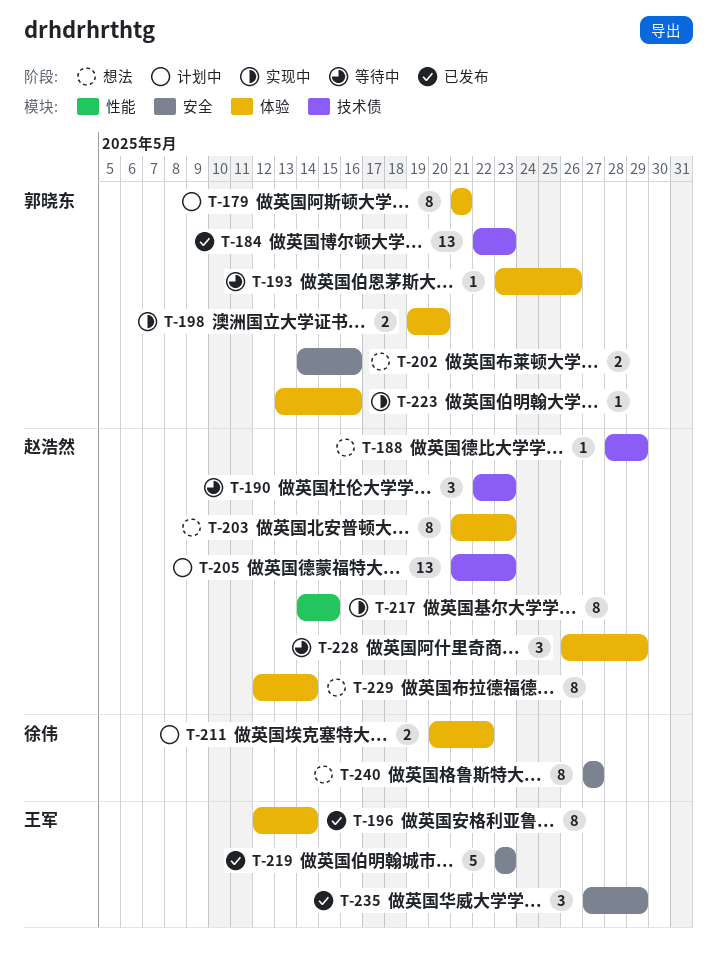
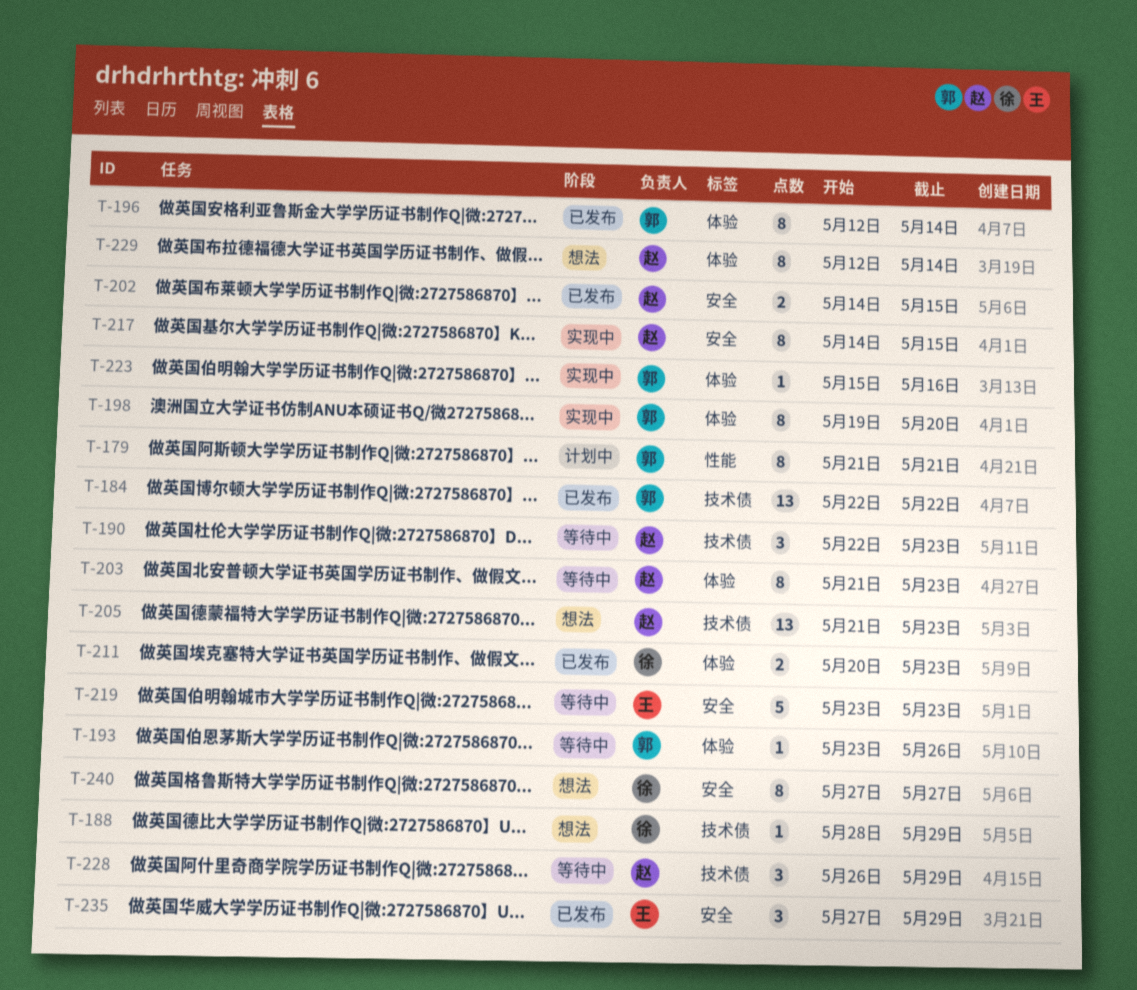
T-179, label: 体验 -> 性能
T-184, due: May 23 -> May 22
T-188, owner: 赵浩然 -> 徐伟
T-196, owner: 王军 -> 郭晓东
T-198, estimate: 2 -> 8
T-202, status: 想法 -> 已发布
T-202, owner: 郭晓东 -> 赵浩然
T-202, due: May 16 -> May 15
T-203, status: 想法 -> 等待中
T-205, status: 计划中 -> 想法
T-211, status: 计划中 -> 已发布
T-211, due: May 22 -> May 23
T-217, label: 性能 -> 安全
T-219, status: 已发布 -> 等待中
T-223, start: May 13 -> May 15
T-228, label: 体验 -> 技术债

